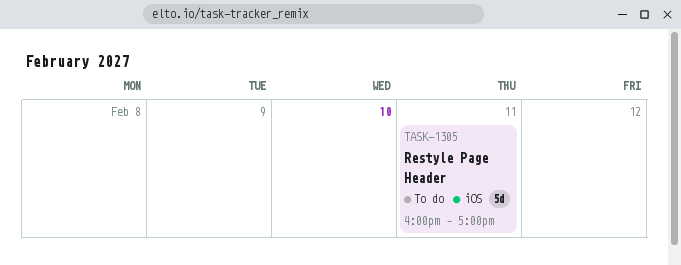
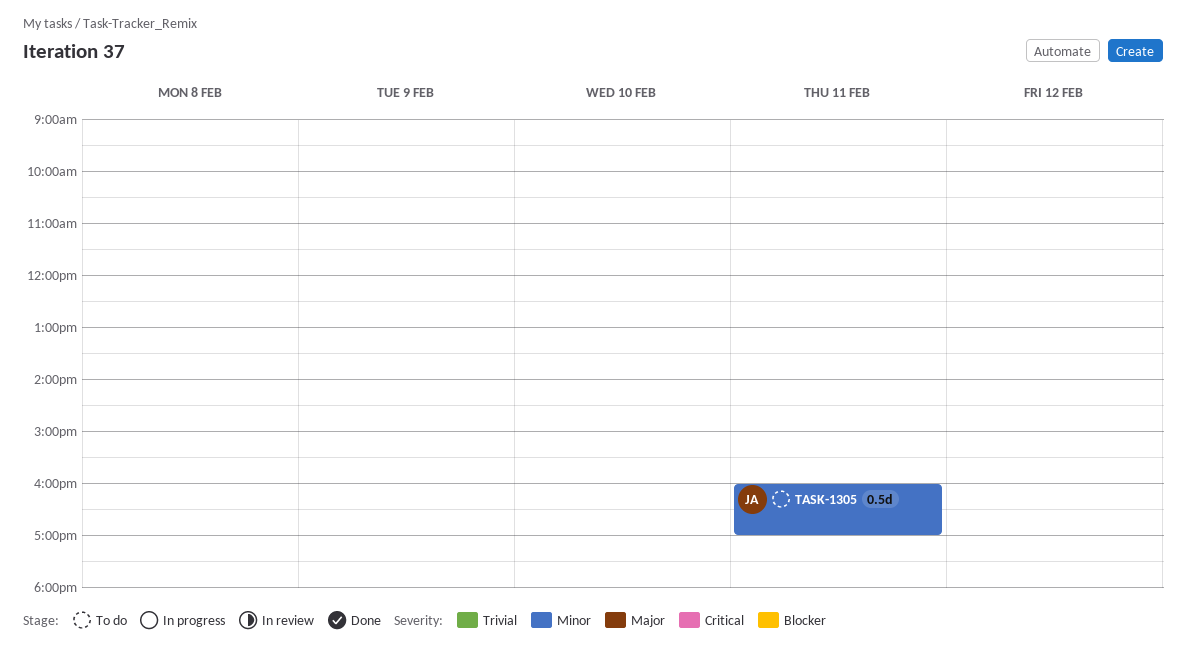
TASK-1305, estimate: 5d -> 0.5d

